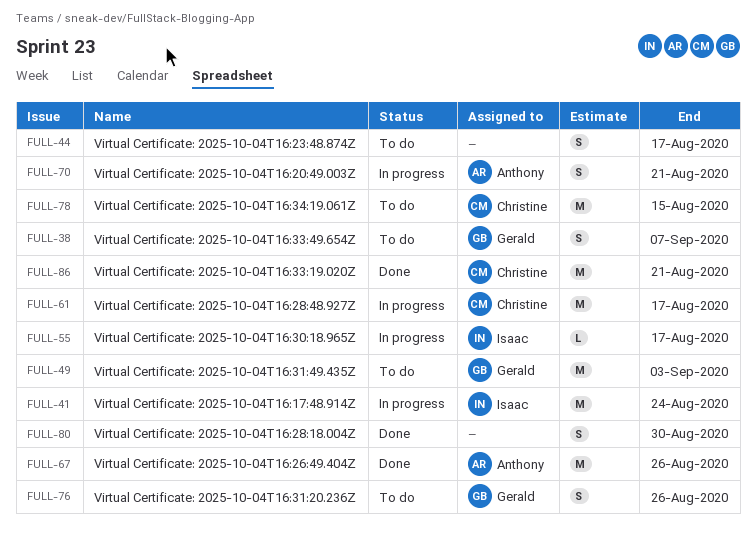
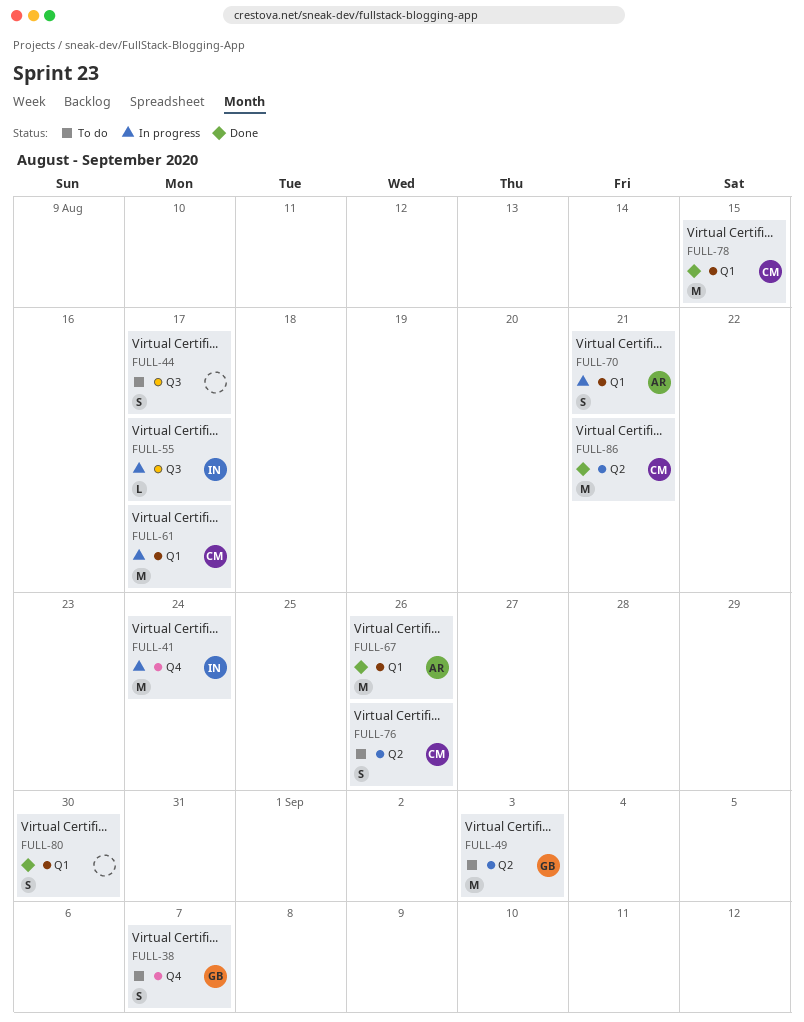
FULL-76, owner: Gerald -> Christine
FULL-78, status: To do -> Done

